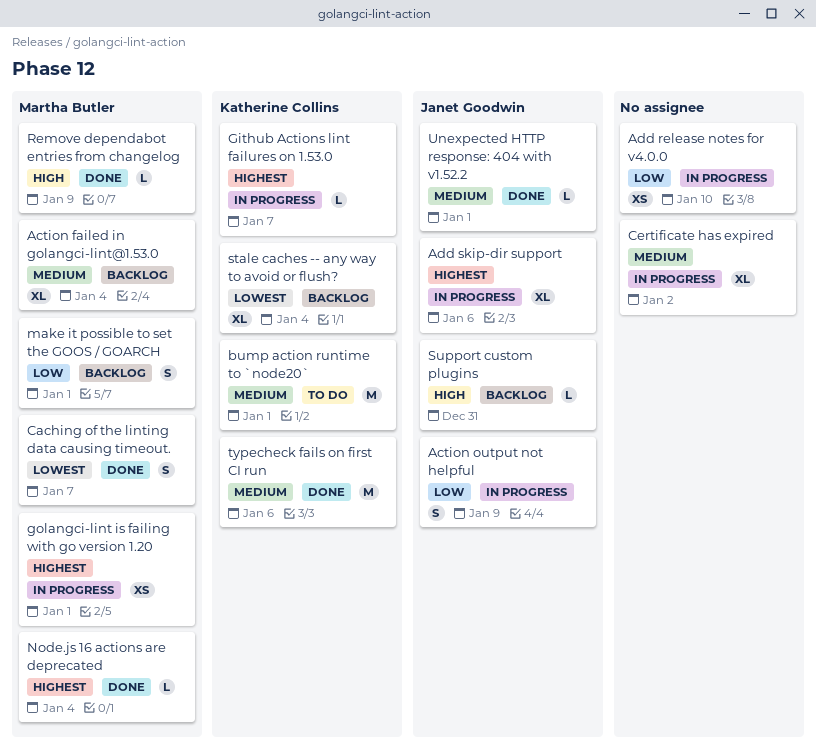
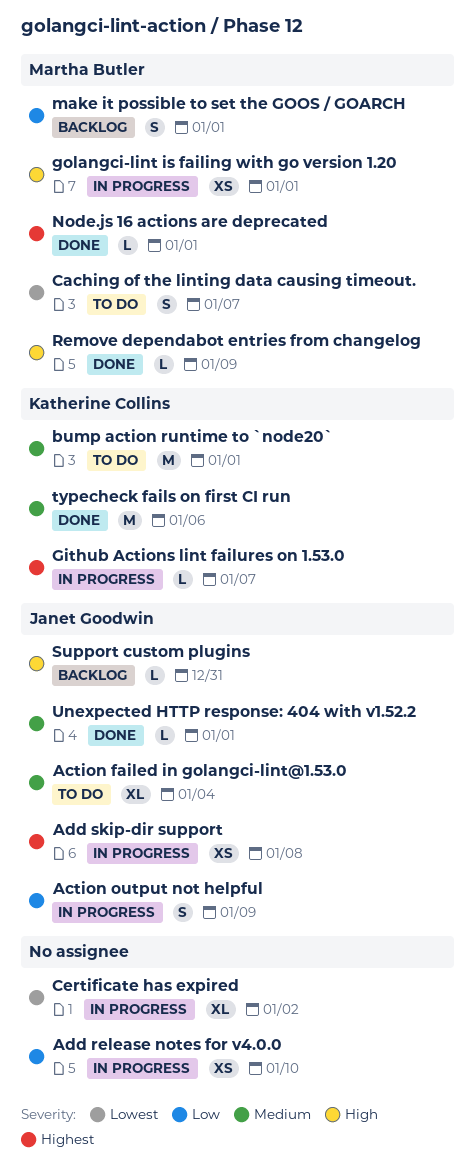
Action failed in golangci-lint@1.53.0, status: Backlog -> To do
Action failed in golangci-lint@1.53.0, owner: Martha Butler -> Janet Goodwin
Add skip-dir support, estimate: XL -> XS
Add skip-dir support, due: Jan 6 -> Jan 8
Caching of the linting data causing timeout., status: Done -> To do
Certificate has expired, priority: Medium -> Lowest
golangci-lint is failing with go version 1.20, priority: Highest -> High
Node.js 16 actions are deprecated, due: Jan 4 -> Jan 1
stale caches -- any way to avoid or flush?: present -> none

